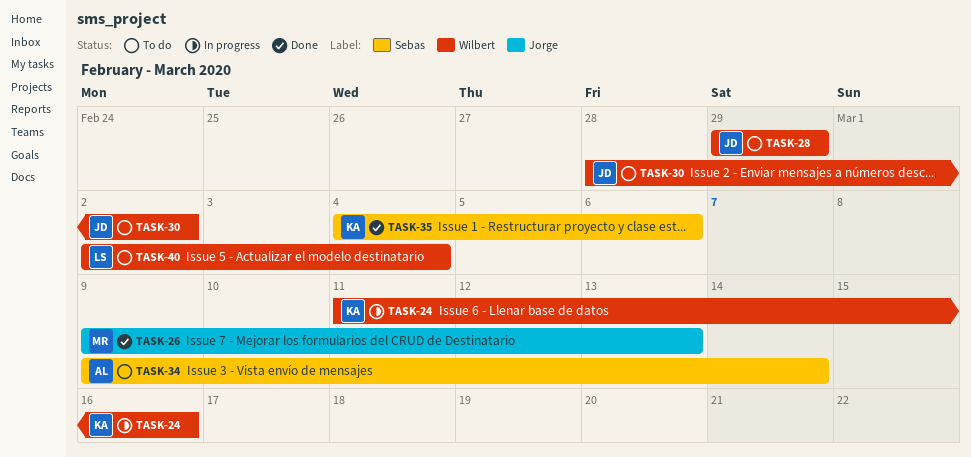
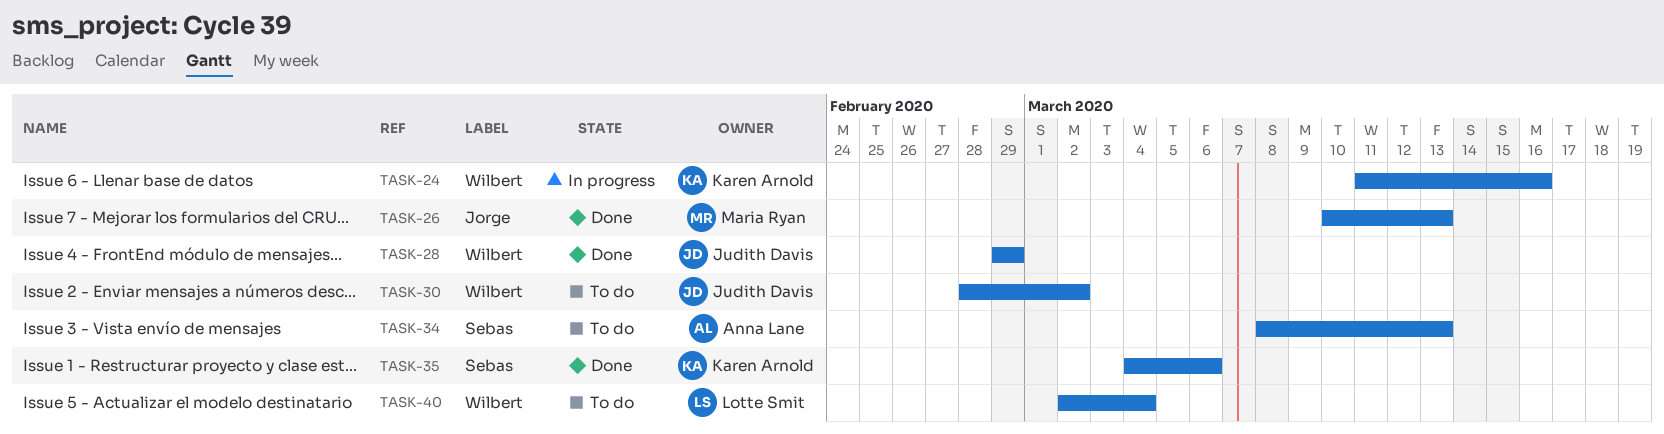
TASK-26, start: Mar 9 -> Mar 10
TASK-28, status: To do -> Done
TASK-34, start: Mar 9 -> Mar 8
TASK-34, due: Mar 14 -> Mar 13

